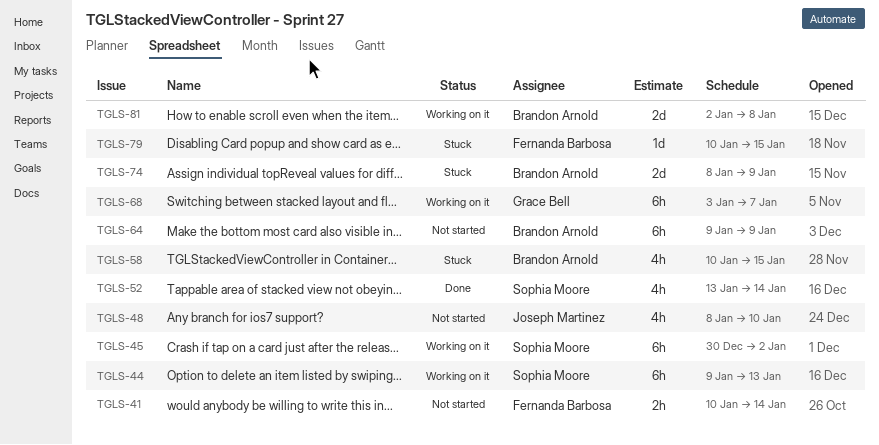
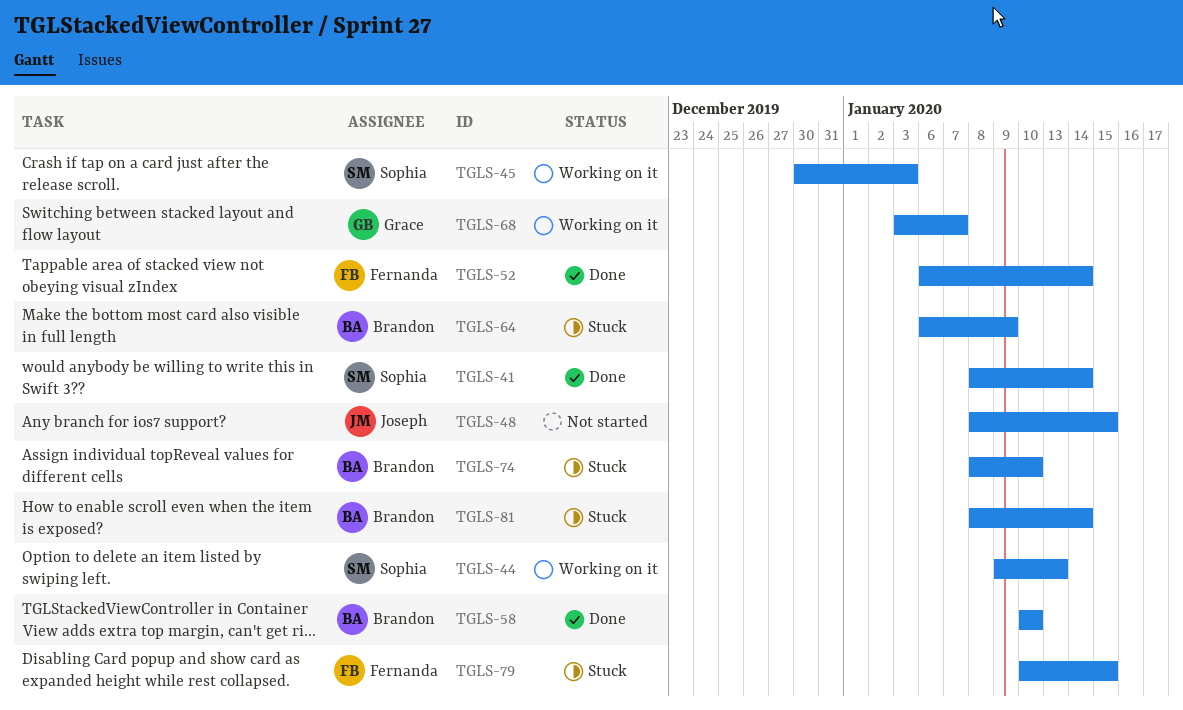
TGLS-41, status: Not started -> Done
TGLS-41, owner: Fernanda Barbosa -> Sophia Moore
TGLS-41, start: Jan 10 -> Jan 8
TGLS-45, due: Jan 2 -> Jan 3
TGLS-48, due: Jan 10 -> Jan 15
TGLS-52, owner: Sophia Moore -> Fernanda Barbosa
TGLS-52, start: Jan 13 -> Jan 6
TGLS-58, status: Stuck -> Done
TGLS-58, due: Jan 15 -> Jan 10
TGLS-64, status: Not started -> Stuck
TGLS-64, start: Jan 9 -> Jan 6
TGLS-74, due: Jan 9 -> Jan 10
TGLS-81, status: Working on it -> Stuck
TGLS-81, start: Jan 2 -> Jan 8
TGLS-81, due: Jan 8 -> Jan 14

